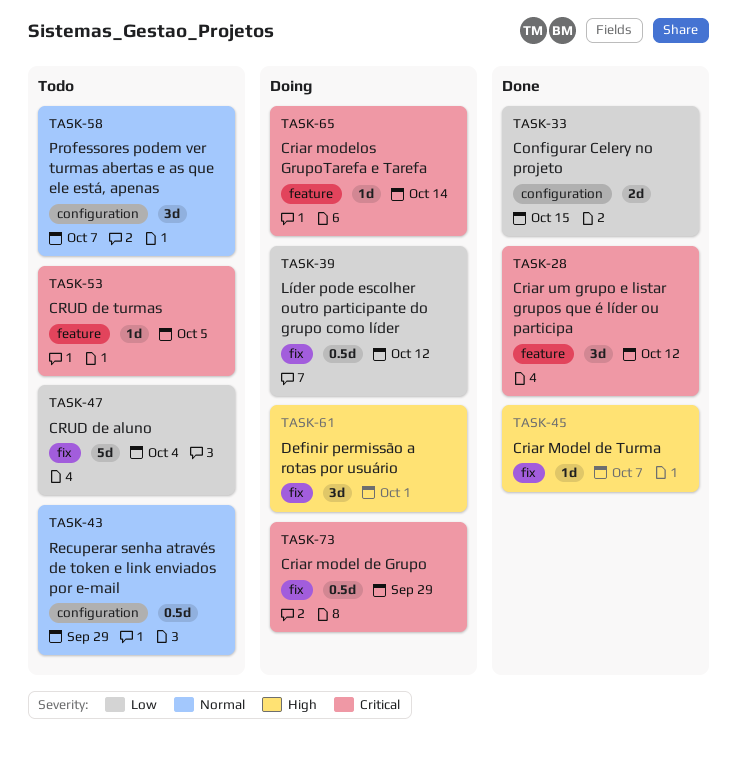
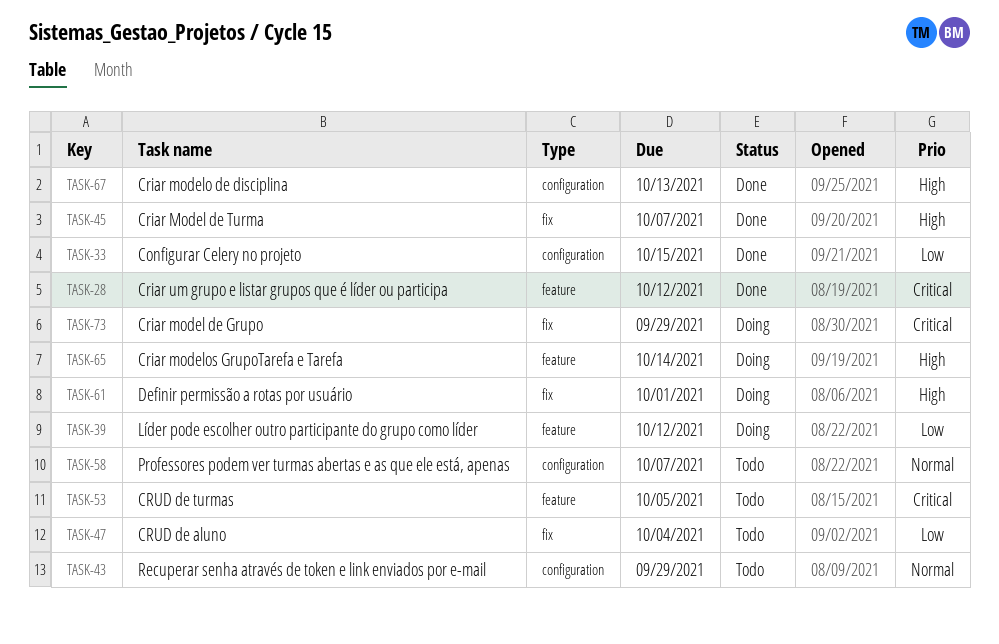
TASK-39, label: fix -> feature
TASK-65, priority: Critical -> High
TASK-67: none -> present

